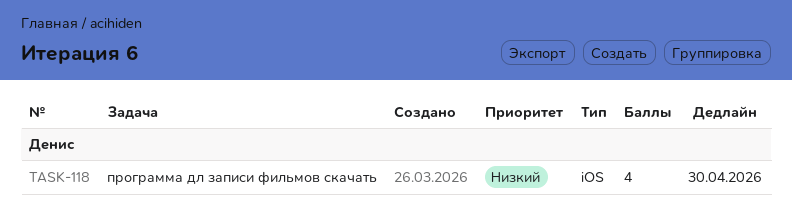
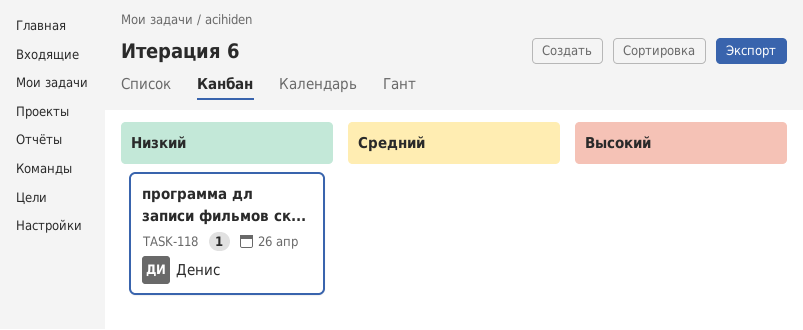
TASK-118, estimate: 4 -> 1
TASK-118, due: Apr 30 -> Apr 26

